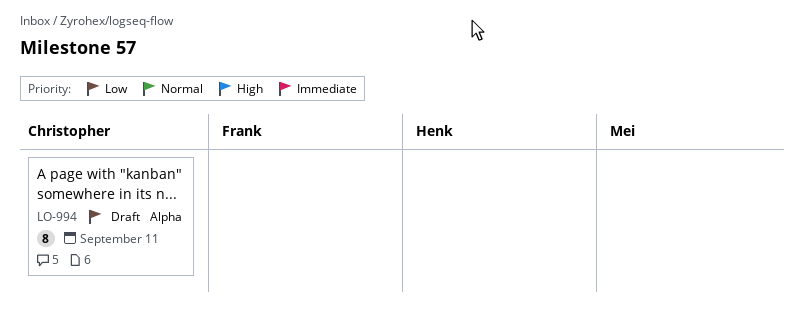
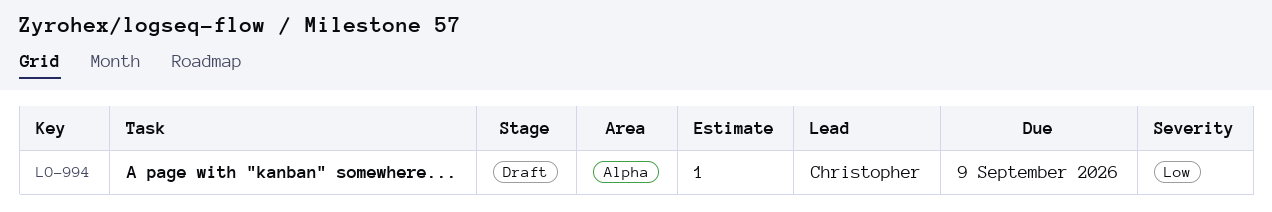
LO-994, estimate: 8 -> 1
LO-994, due: Sep 11 -> Sep 9

